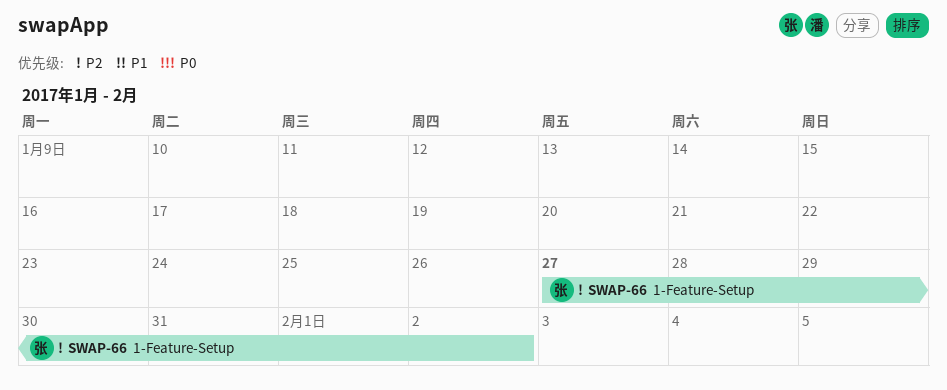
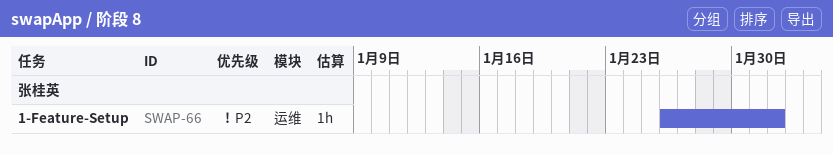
SWAP-66, start: Jan 27 -> Jan 26
SWAP-66, due: Feb 2 -> Feb 1

